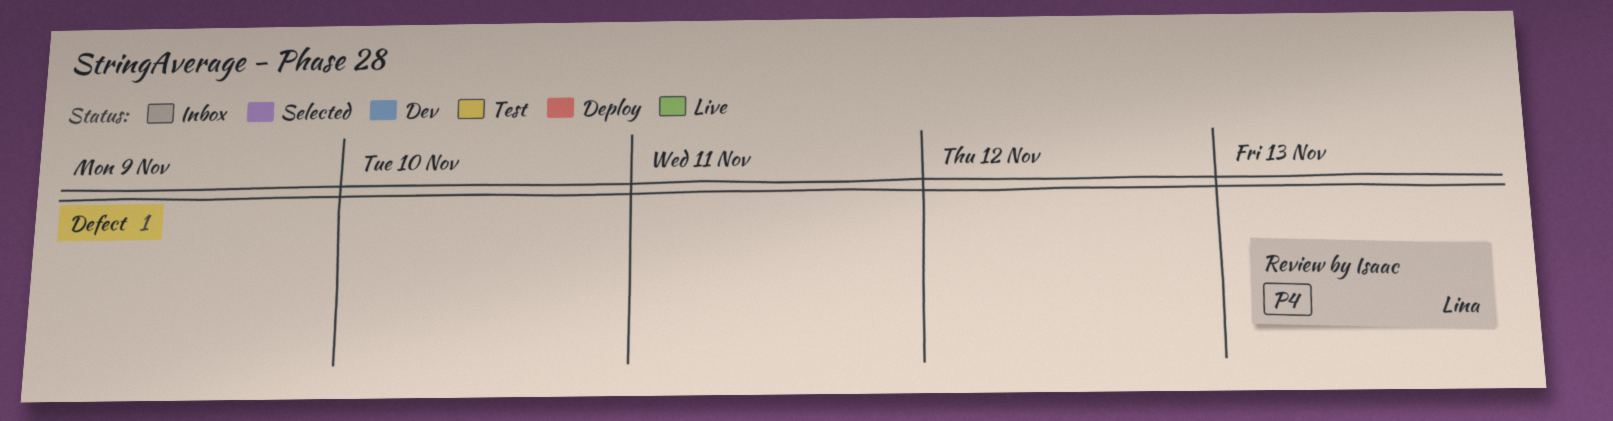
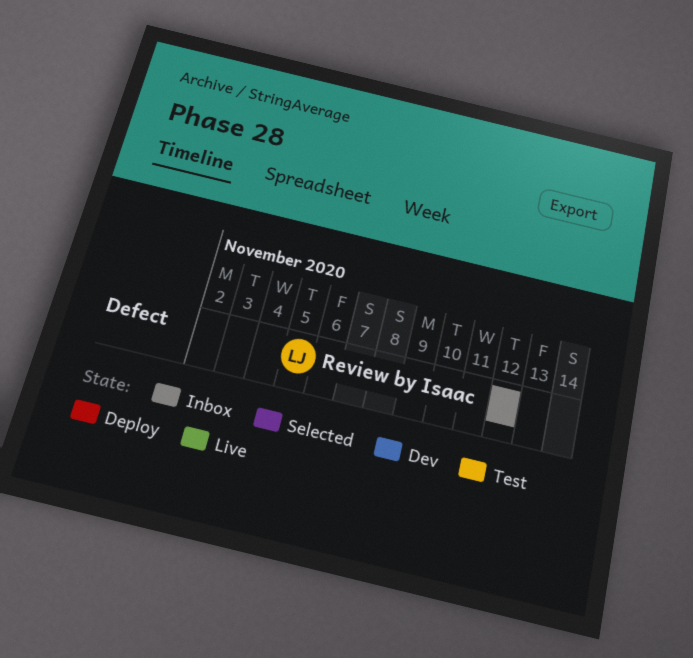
Review by Isaac, due: Nov 13 -> Nov 12

